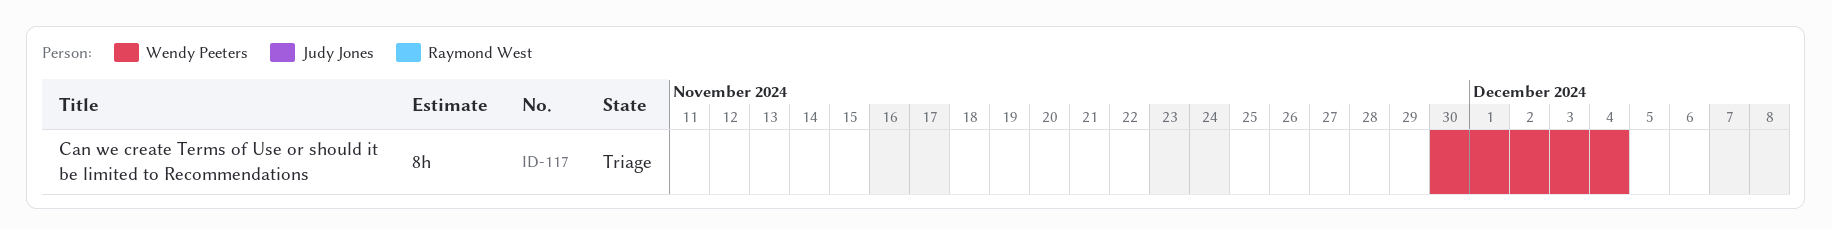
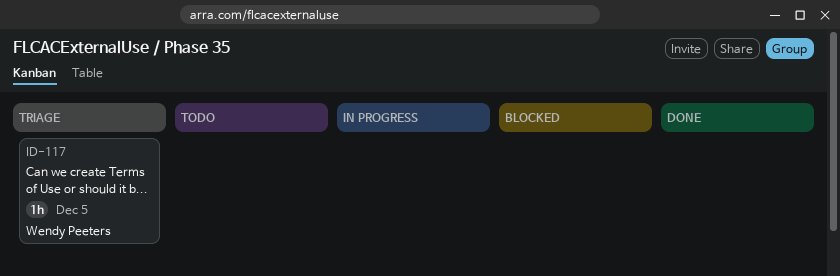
ID-117, estimate: 8h -> 1h
ID-117, due: Dec 4 -> Dec 5

